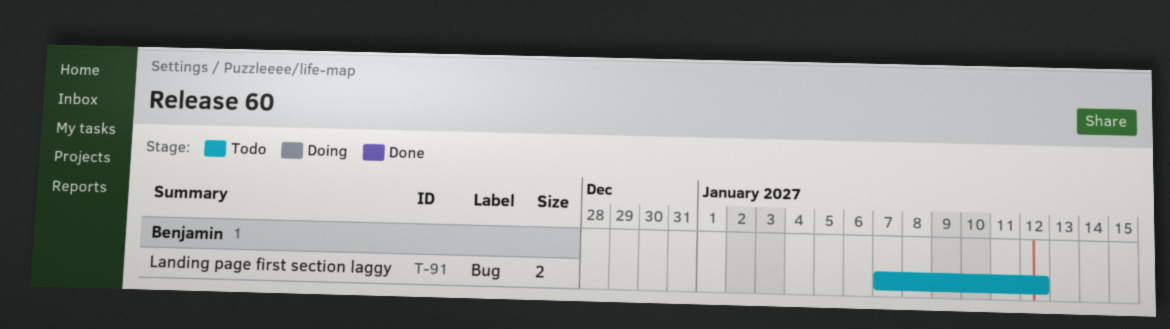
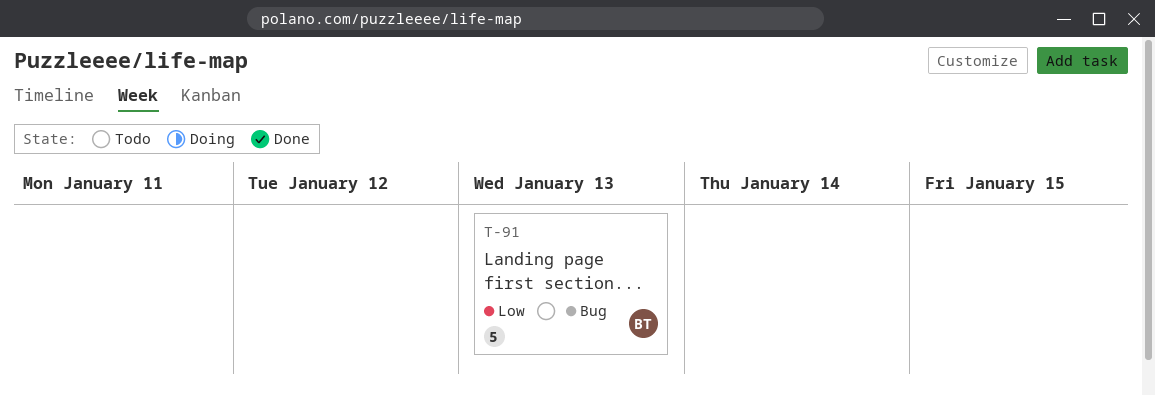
T-91, estimate: 2 -> 5
T-91, due: Jan 12 -> Jan 13

